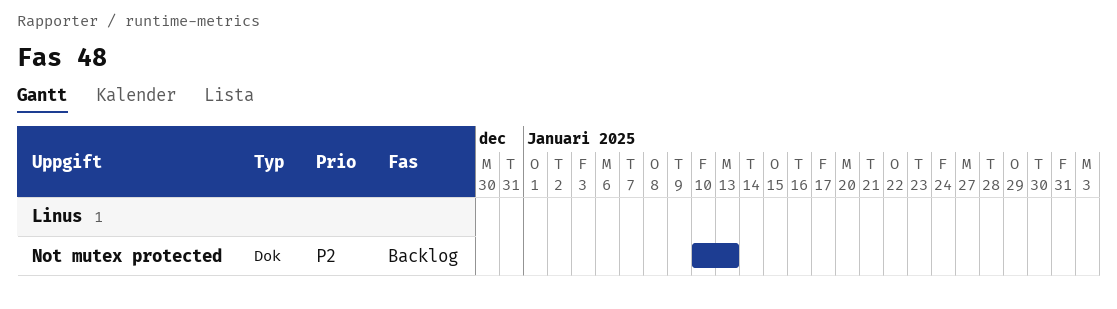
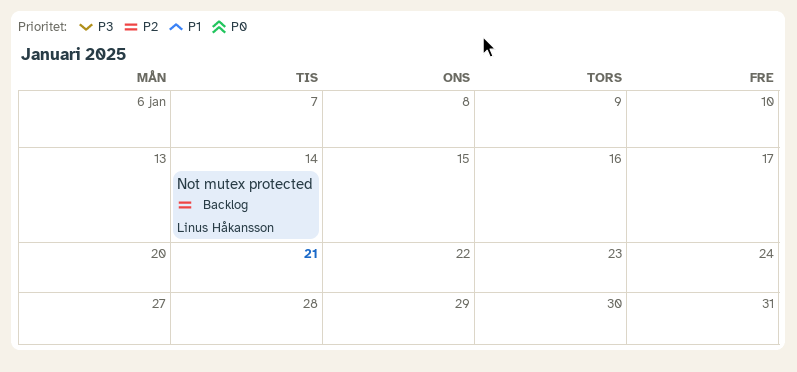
Not mutex protected, due: Jan 13 -> Jan 14

